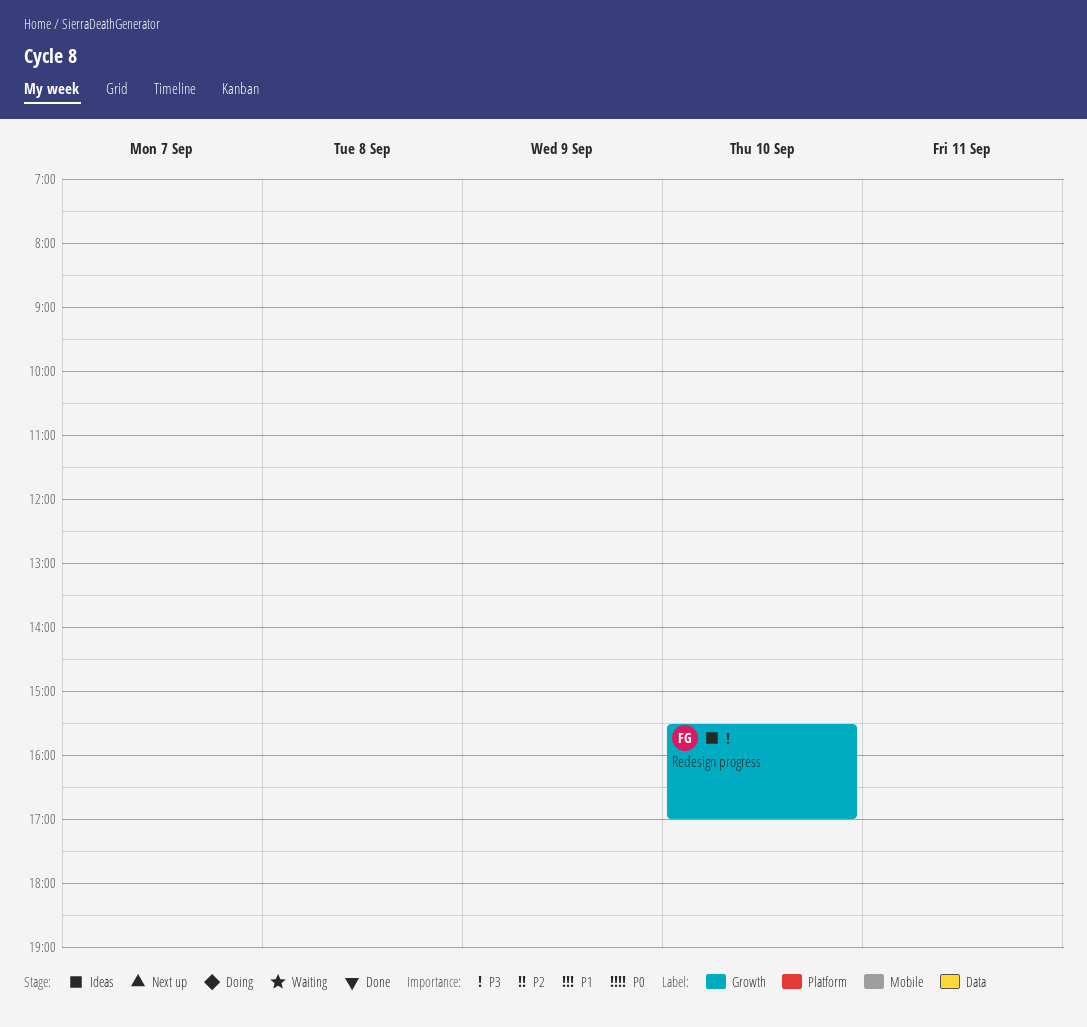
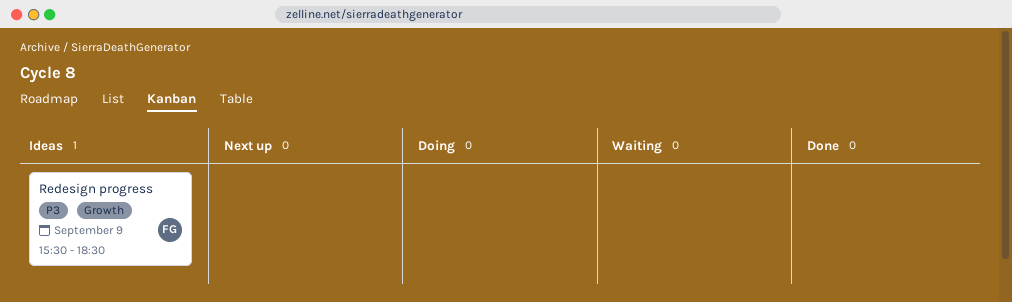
Redesign progress, day: Sep 10 -> Sep 9
Redesign progress, ends: 17:00 -> 18:30

